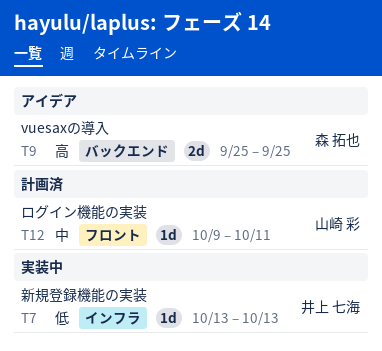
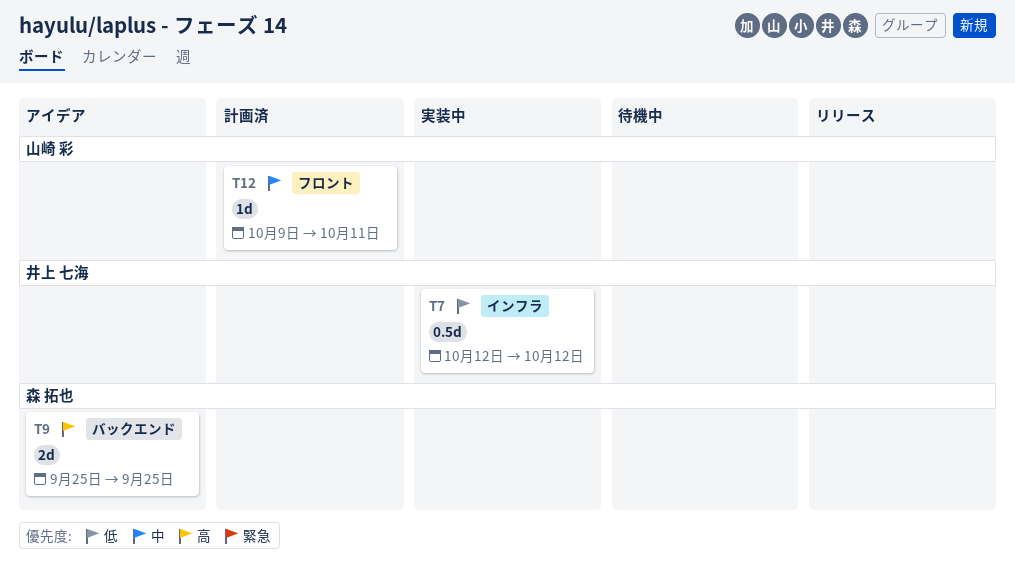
T7, estimate: 1d -> 0.5d
T7, start: Oct 13 -> Oct 12
T7, due: Oct 13 -> Oct 12

